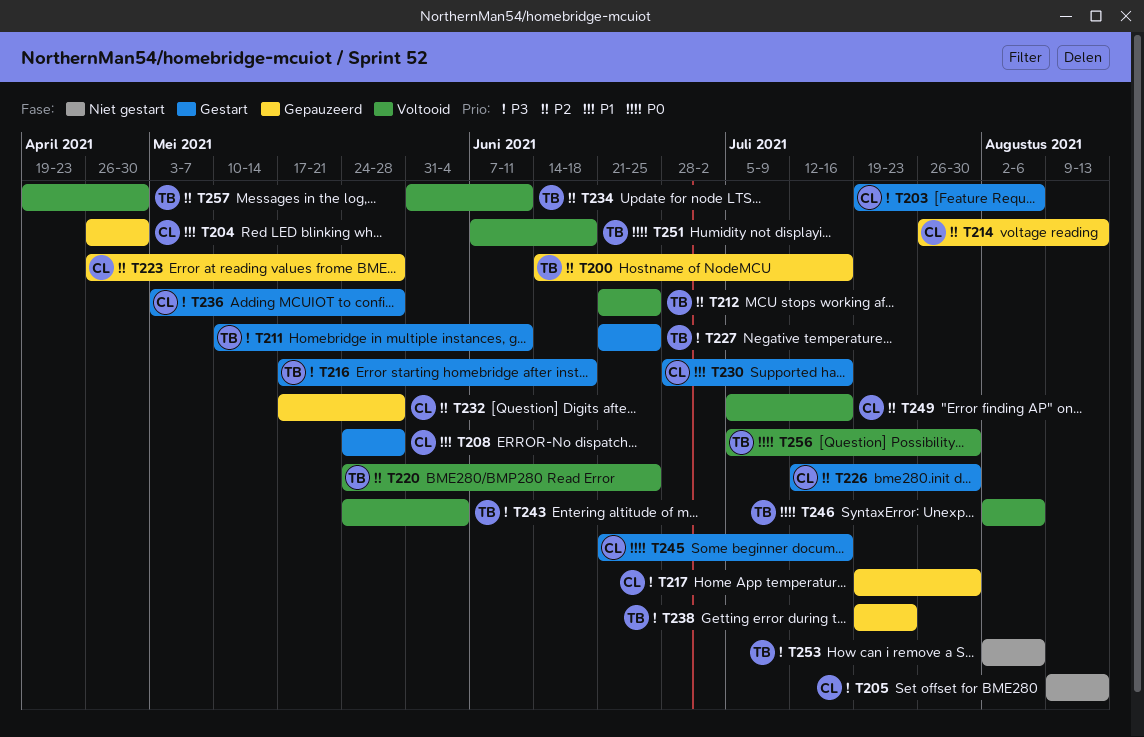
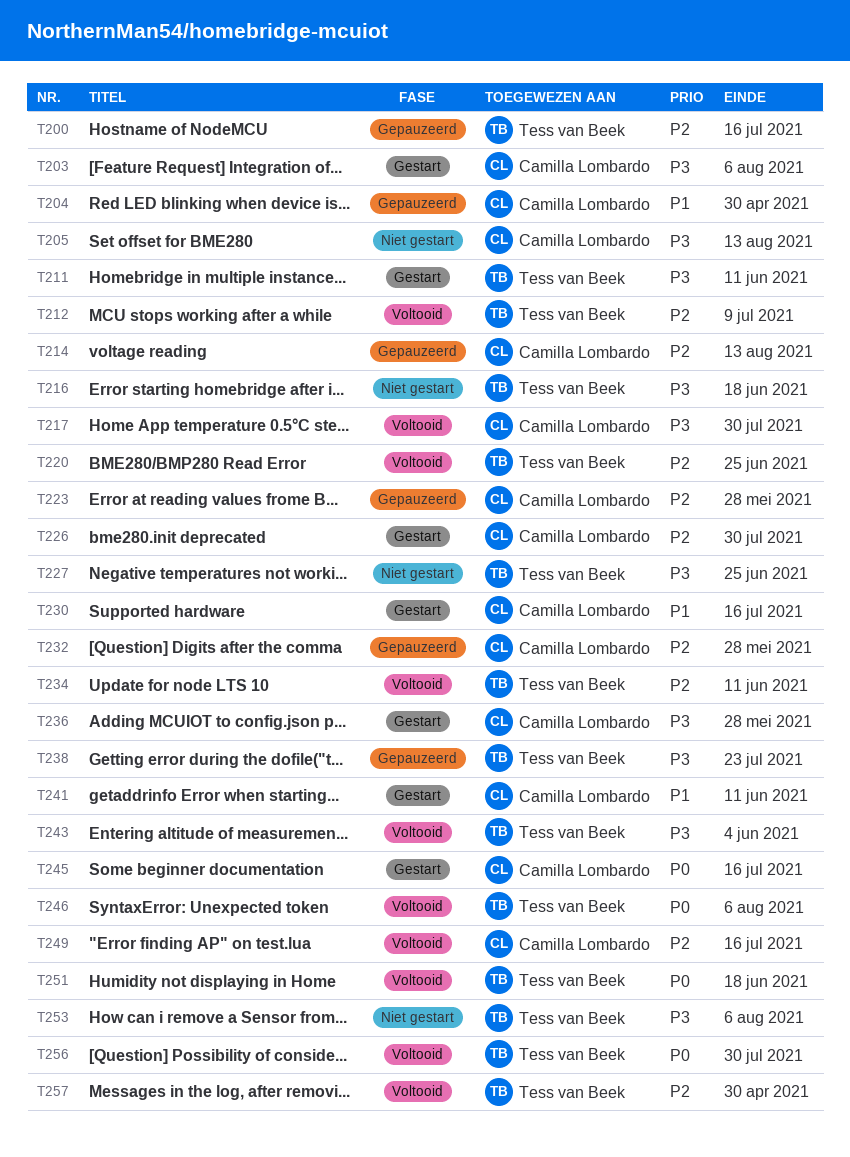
T208: present -> none
T212, due: Jun 25 -> Jul 9
T216, status: Gestart -> Niet gestart
T217, status: Gepauzeerd -> Voltooid
T227, status: Gestart -> Niet gestart
T241: none -> present

